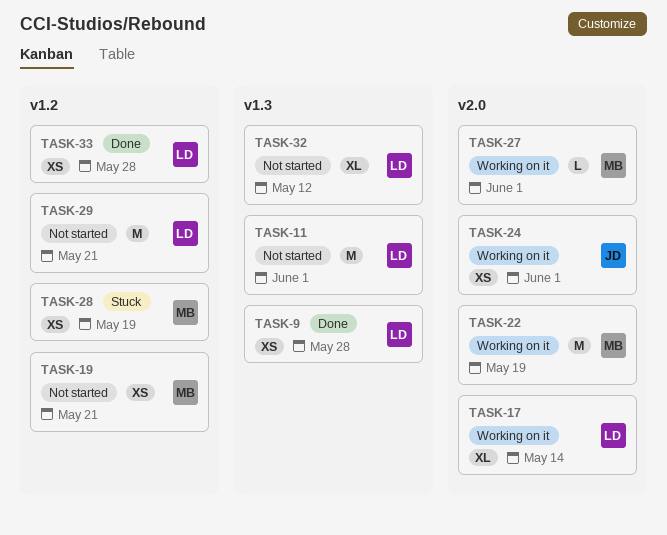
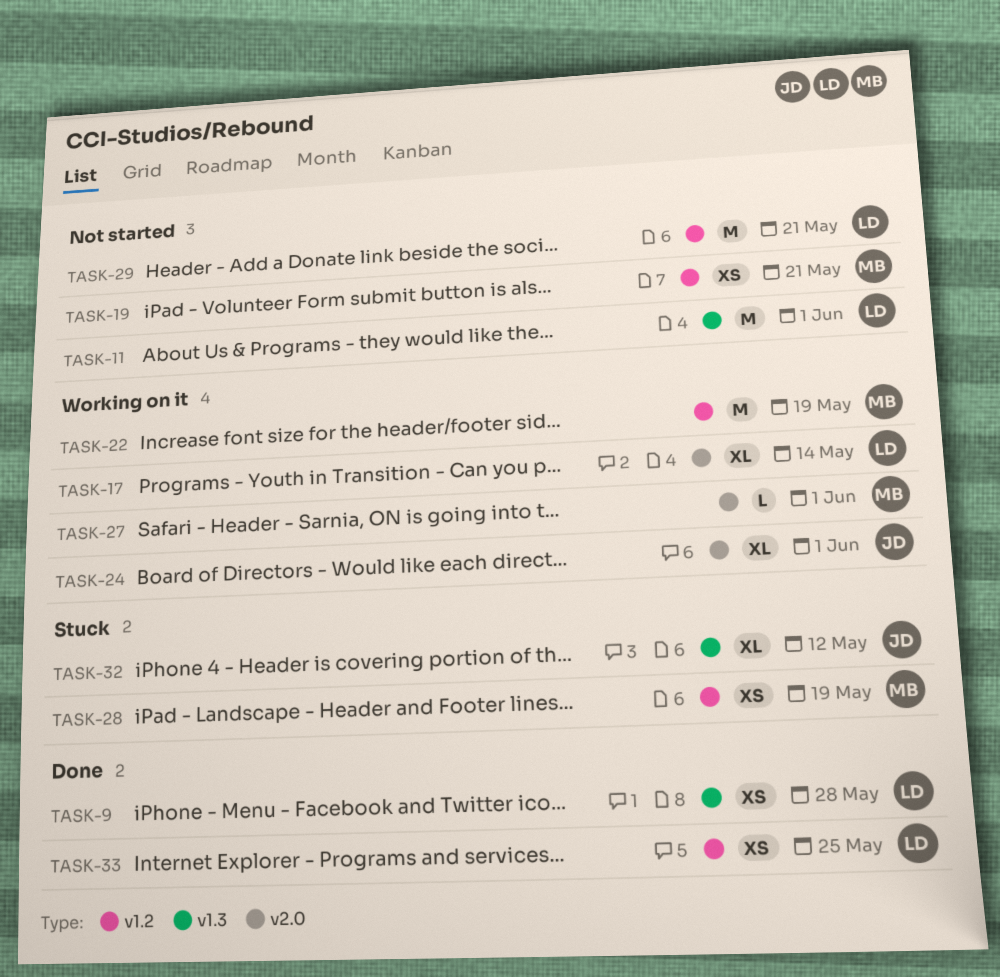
TASK-22, label: v2.0 -> v1.2
TASK-24, estimate: XS -> XL
TASK-32, status: Not started -> Stuck
TASK-32, owner: LD -> JD
TASK-33, due: May 28 -> May 25

